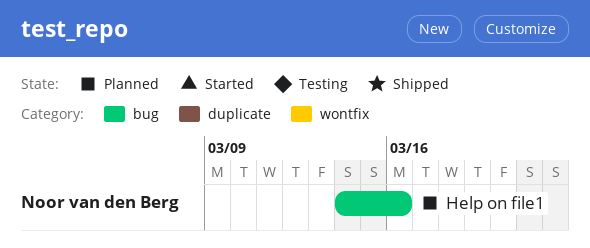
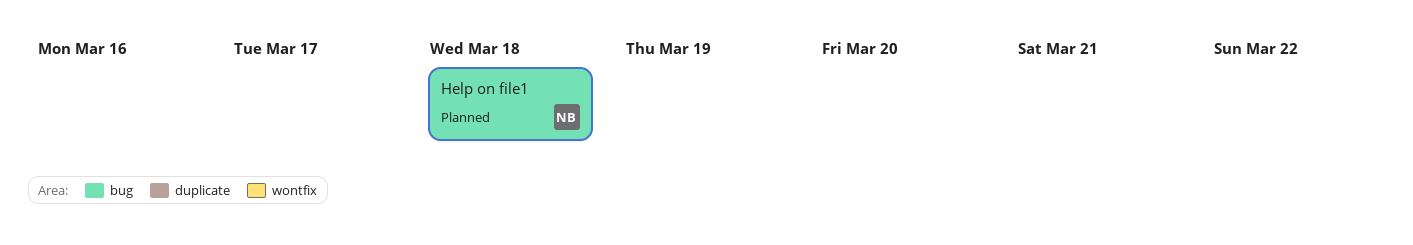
Help on file1, due: Mar 16 -> Mar 18

